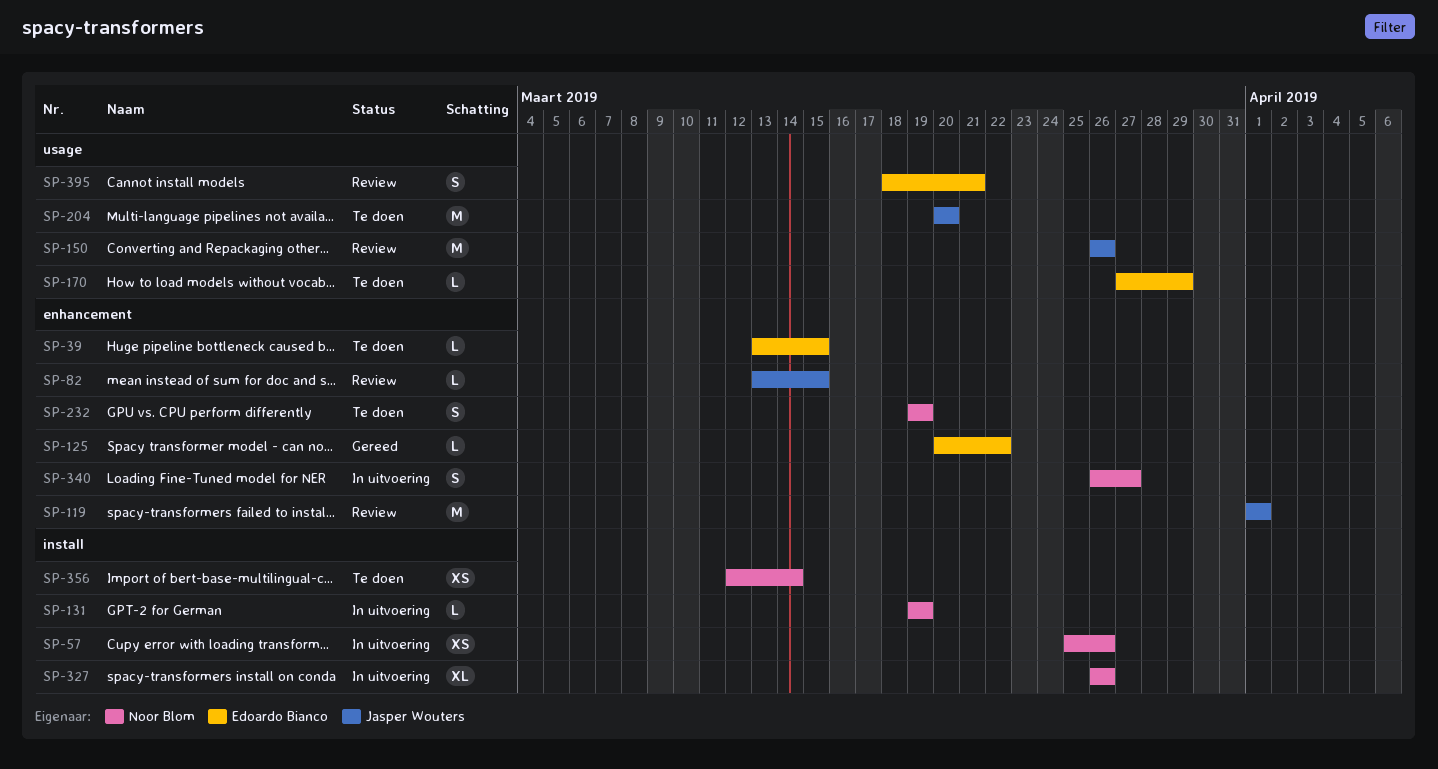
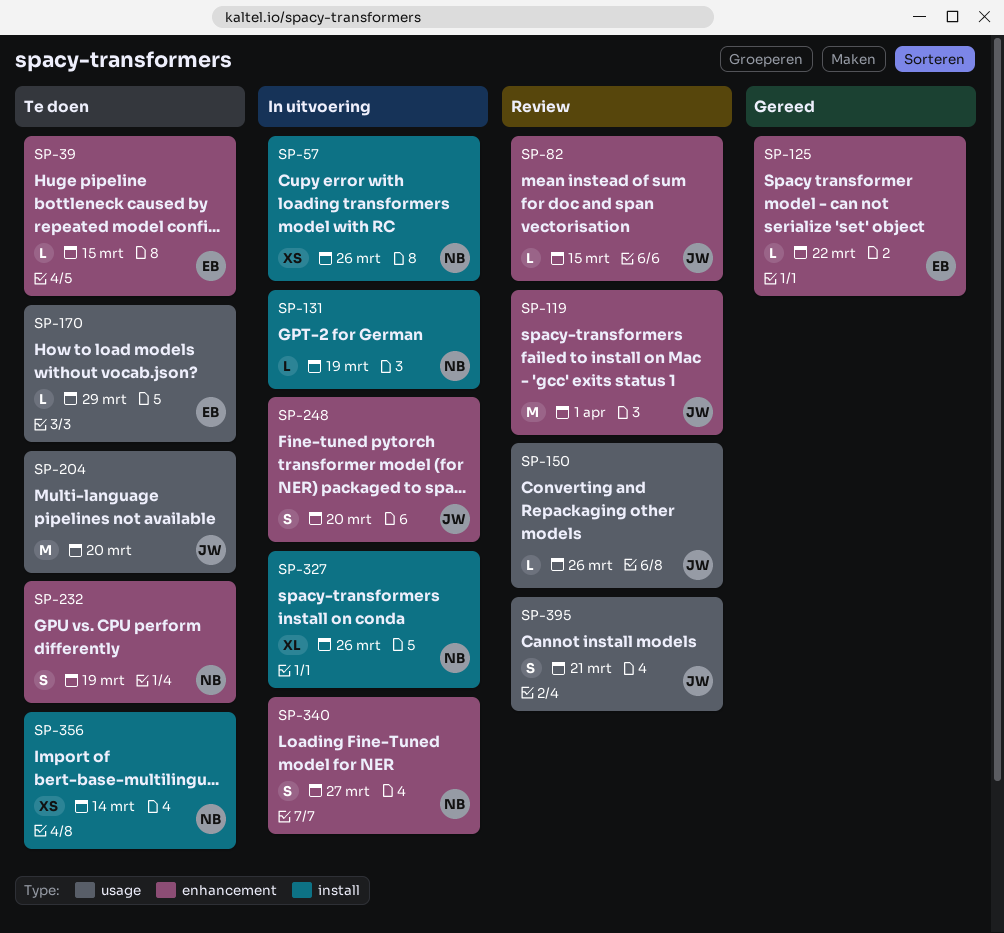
SP-150, estimate: M -> L
SP-248: none -> present
SP-395, owner: Edoardo Bianco -> Jasper Wouters

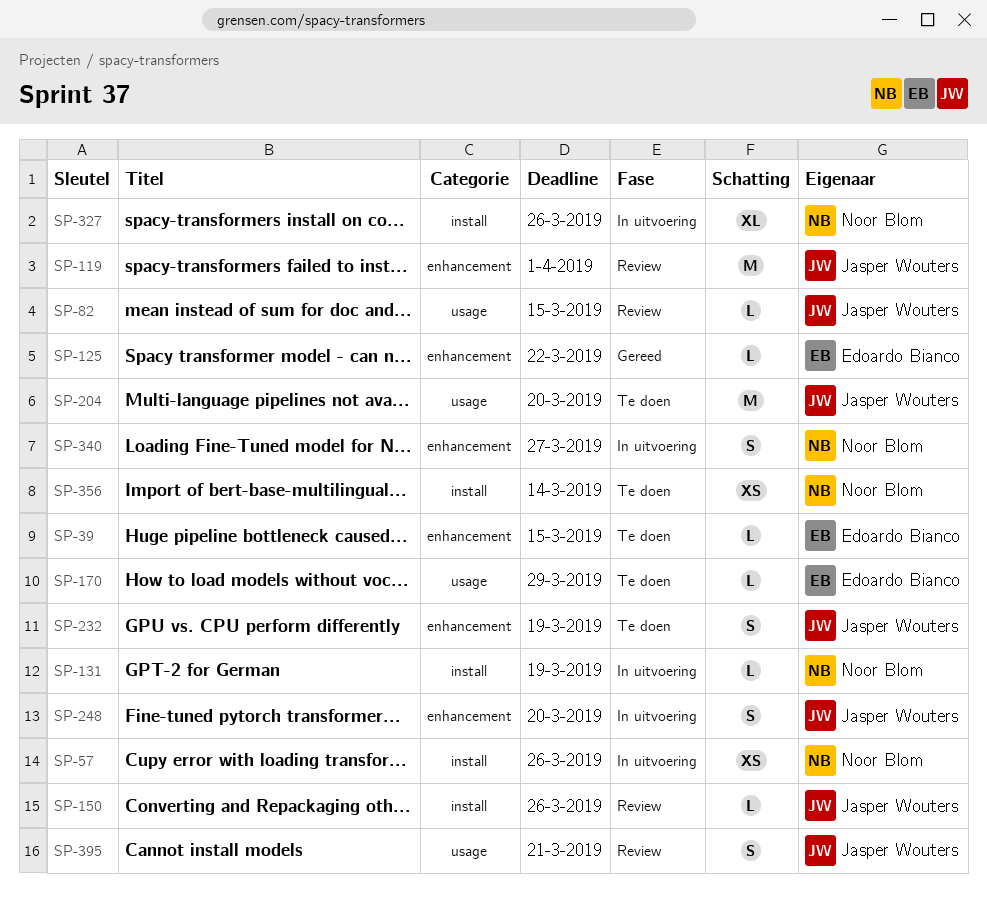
SP-82, label: enhancement -> usage
SP-150, label: usage -> install
SP-232, owner: Noor Blom -> Jasper Wouters

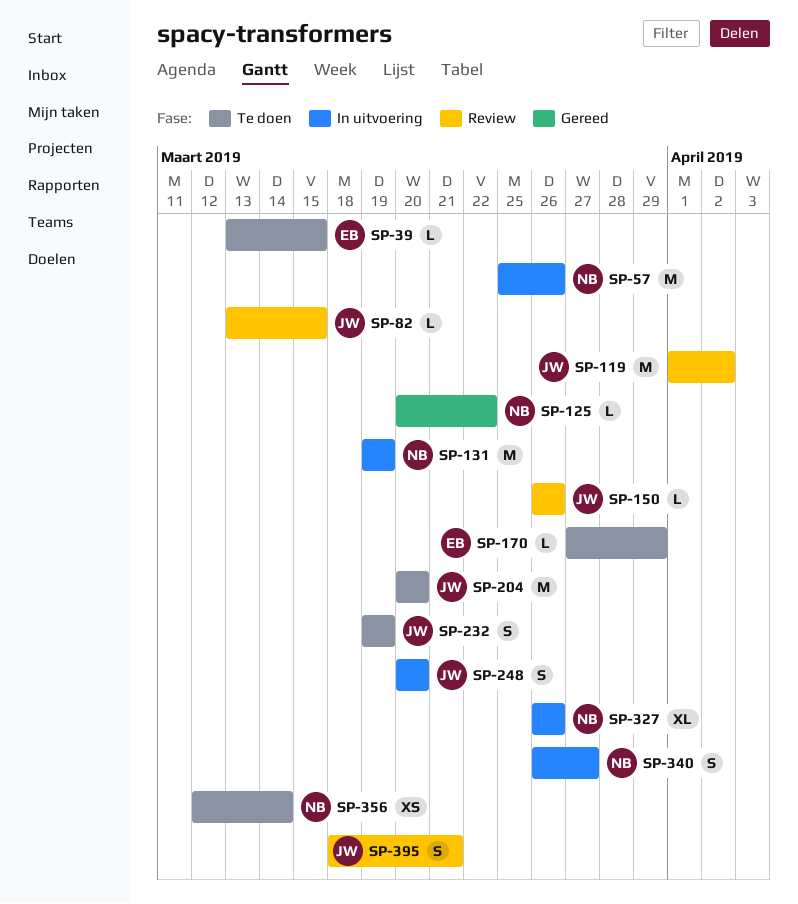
SP-57, estimate: XS -> M
SP-119, due: Apr 1 -> Apr 2
SP-125, owner: Edoardo Bianco -> Noor Blom
SP-131, estimate: L -> M

